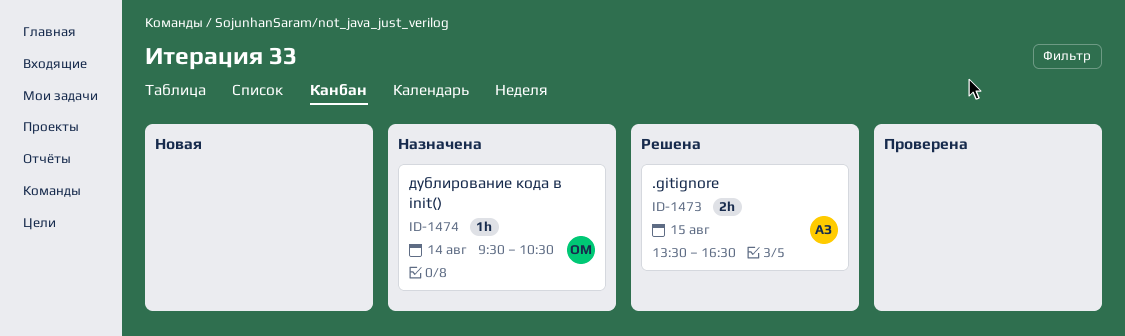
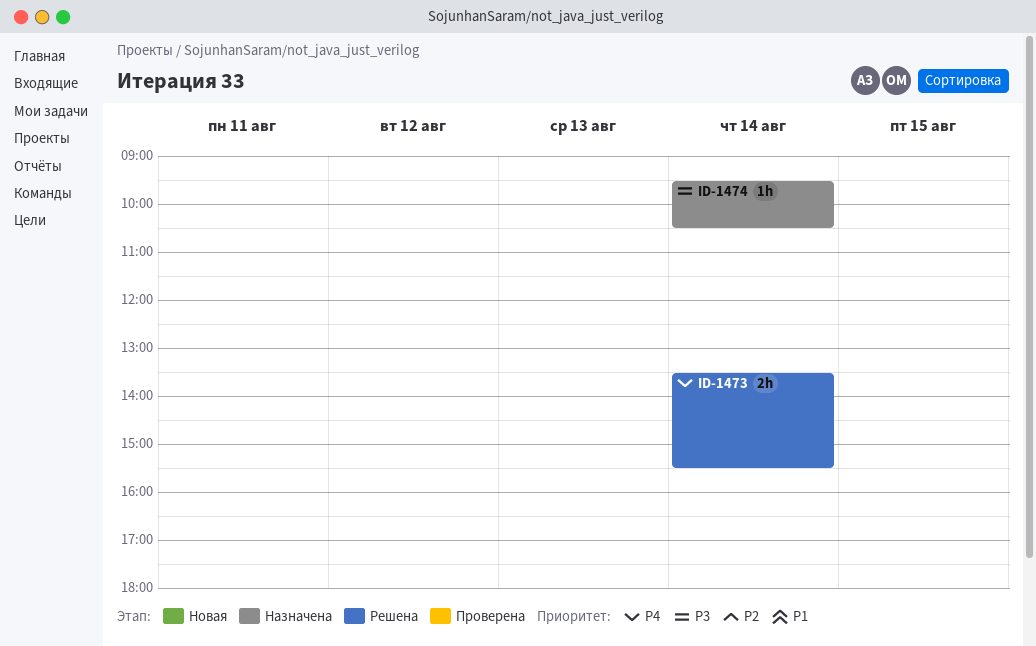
ID-1473, day: Aug 15 -> Aug 14
ID-1473, ends: 16:30 -> 15:30

